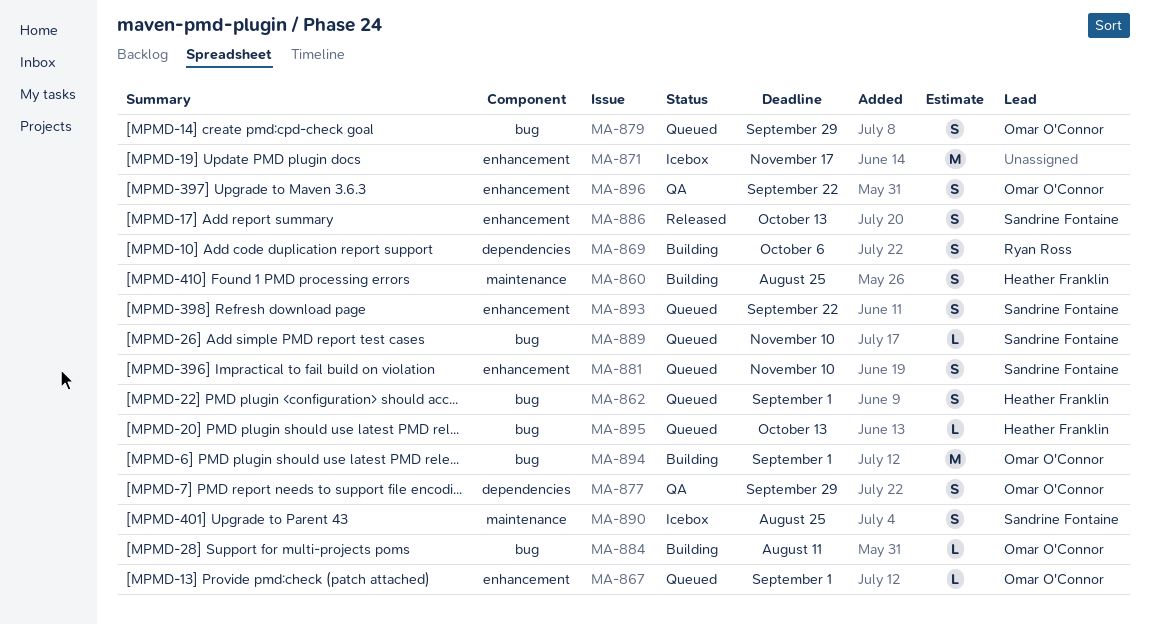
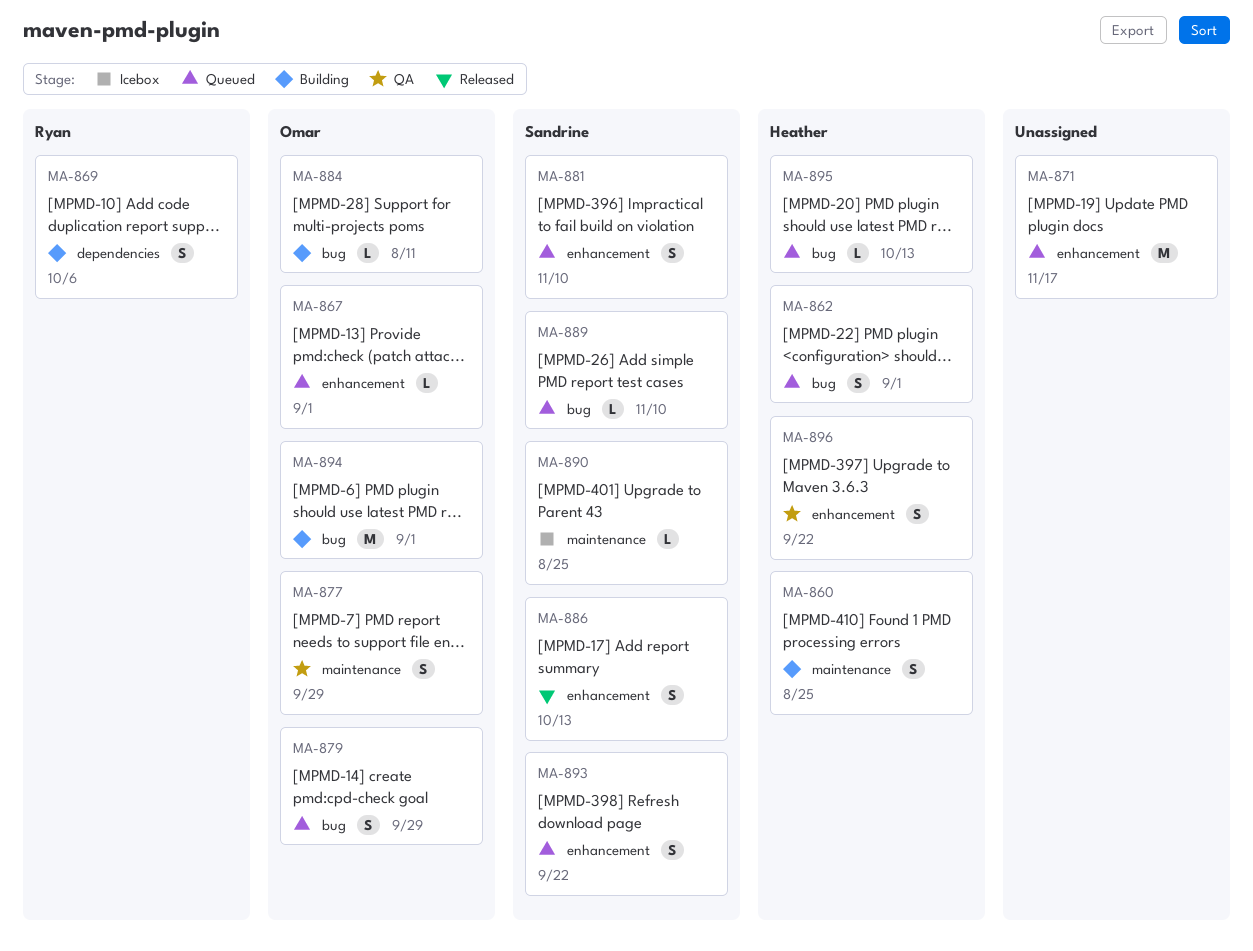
MA-871, status: Icebox -> Queued
MA-877, label: dependencies -> maintenance
MA-890, estimate: S -> L
MA-896, owner: Omar O'Connor -> Heather Franklin

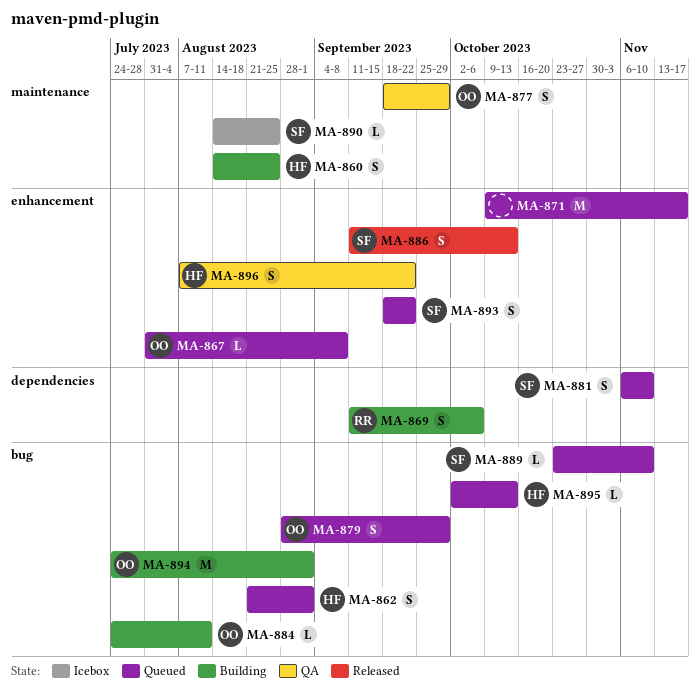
MA-867, due: Sep 1 -> Sep 8
MA-881, label: enhancement -> dependencies

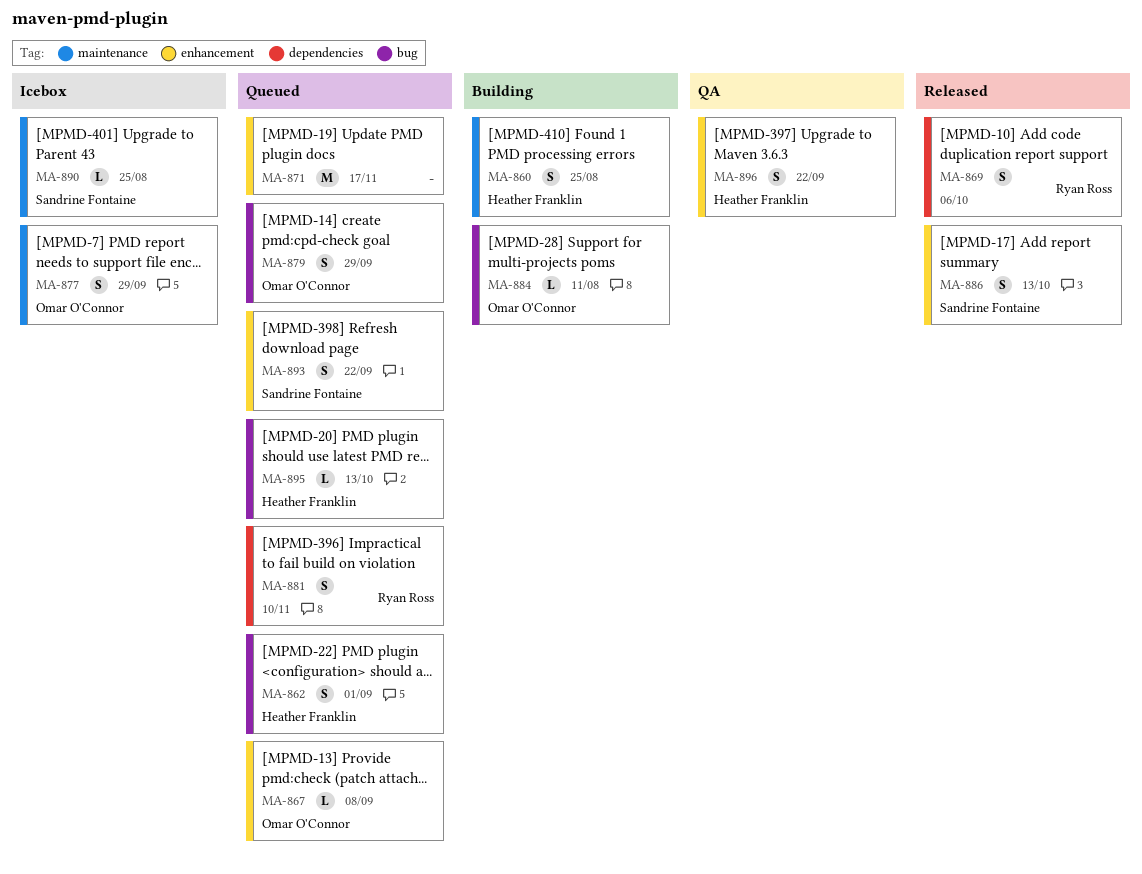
MA-869, status: Building -> Released
MA-877, status: QA -> Icebox
MA-881, owner: Sandrine Fontaine -> Ryan Ross
MA-889: present -> none
MA-894: present -> none

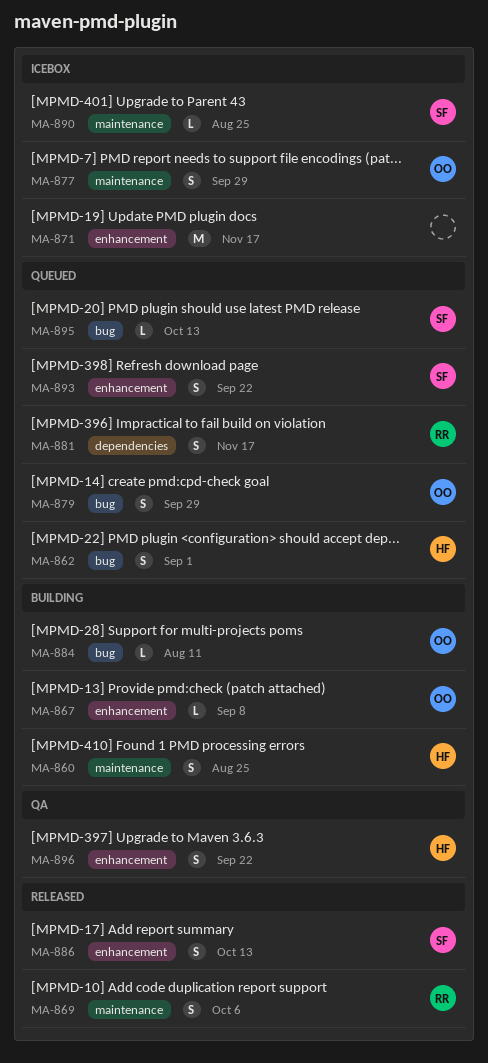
MA-867, status: Queued -> Building
MA-869, label: dependencies -> maintenance
MA-871, status: Queued -> Icebox
MA-881, due: Nov 10 -> Nov 17
MA-895, owner: Heather Franklin -> Sandrine Fontaine

